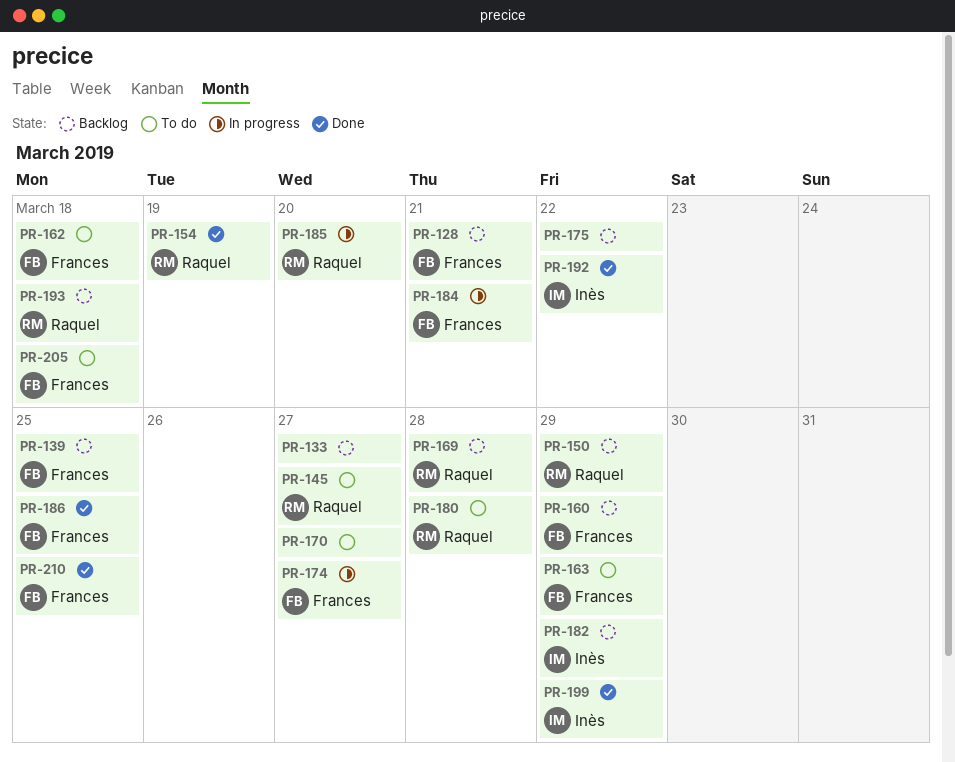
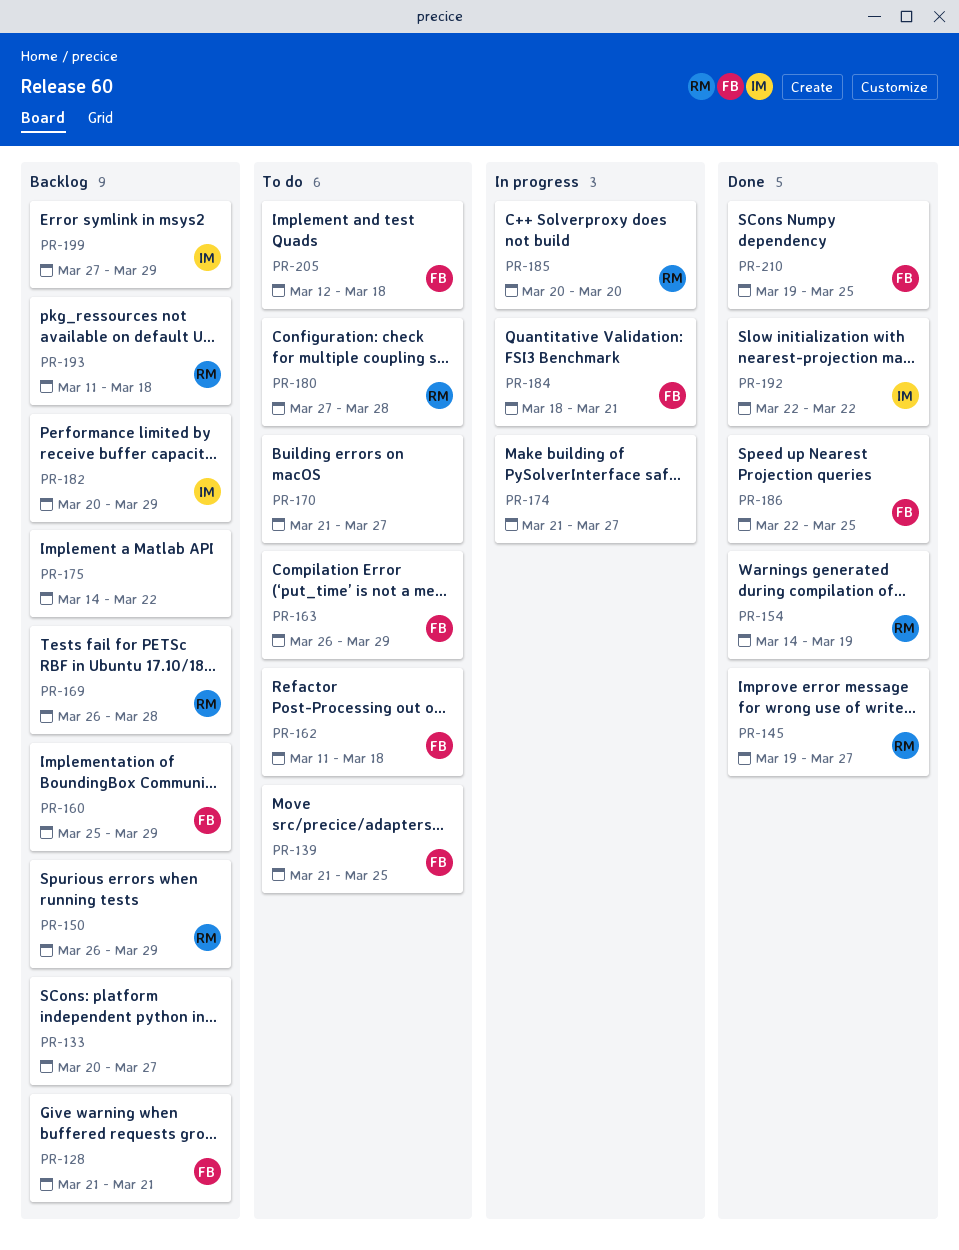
PR-139, status: Backlog -> To do
PR-145, status: To do -> Done
PR-174, owner: Frances -> none
PR-199, status: Done -> Backlog

